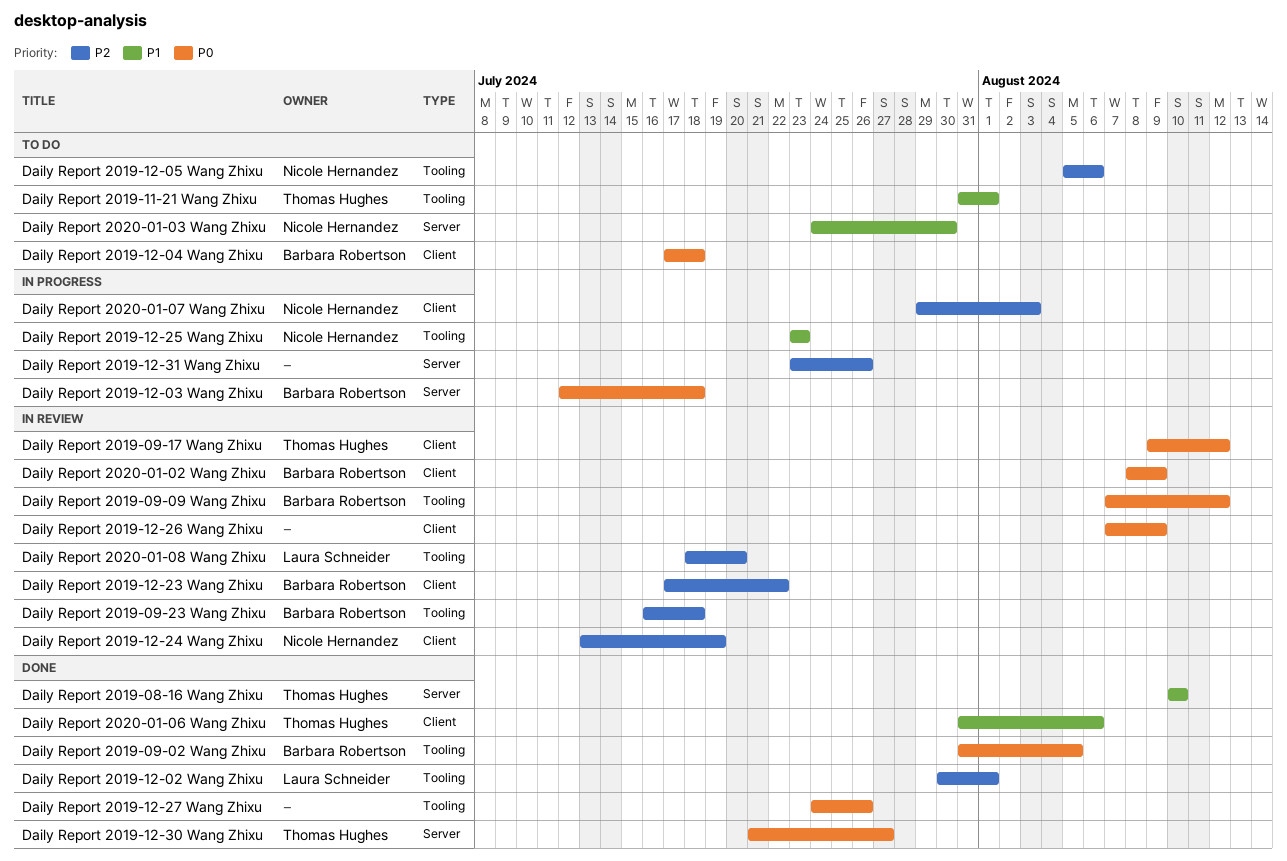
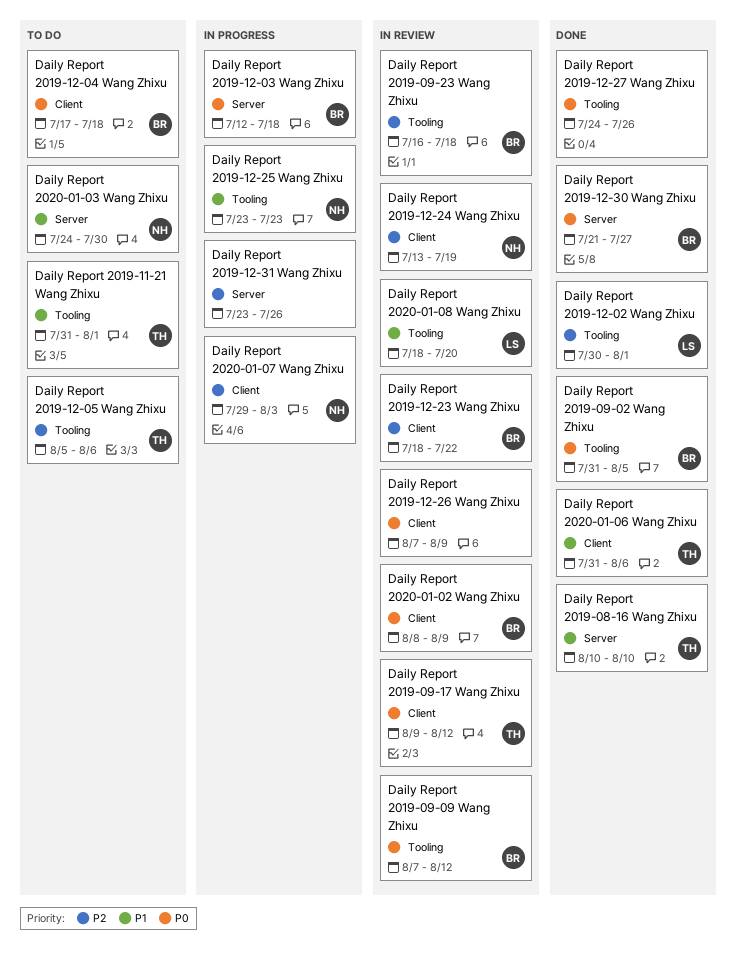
Daily Report 2019-12-05 Wang Zhixu, owner: Nicole Hernandez -> Thomas Hughes
Daily Report 2019-12-23 Wang Zhixu, start: Jul 17 -> Jul 18
Daily Report 2019-12-30 Wang Zhixu, owner: Thomas Hughes -> Barbara Robertson
Daily Report 2020-01-08 Wang Zhixu, priority: P2 -> P1

